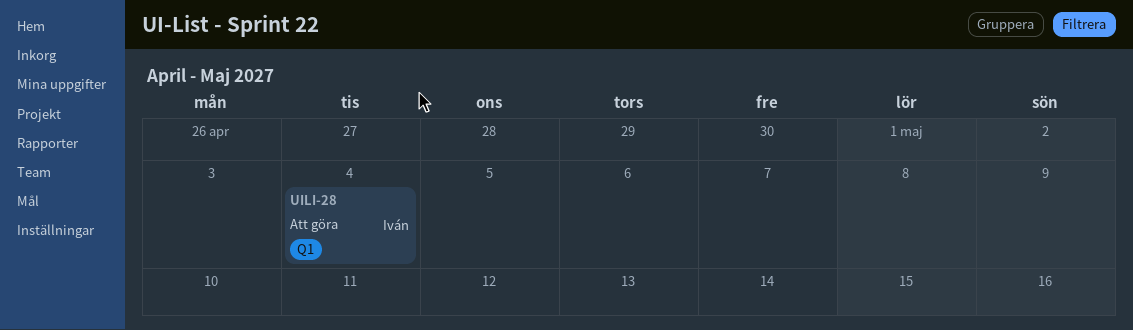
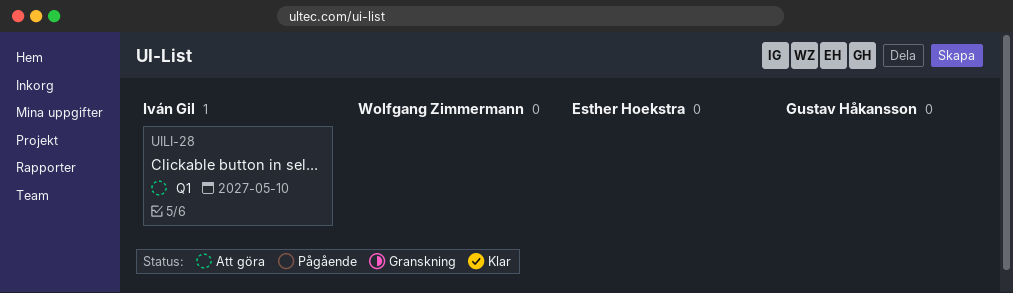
UILI-28, due: May 4 -> May 10

